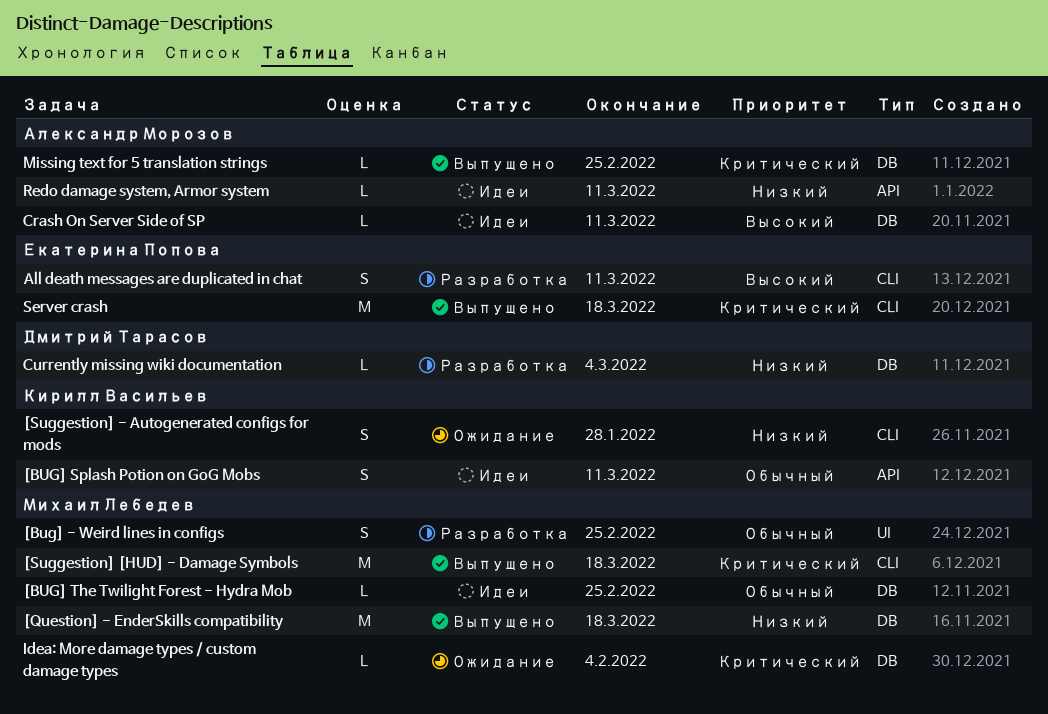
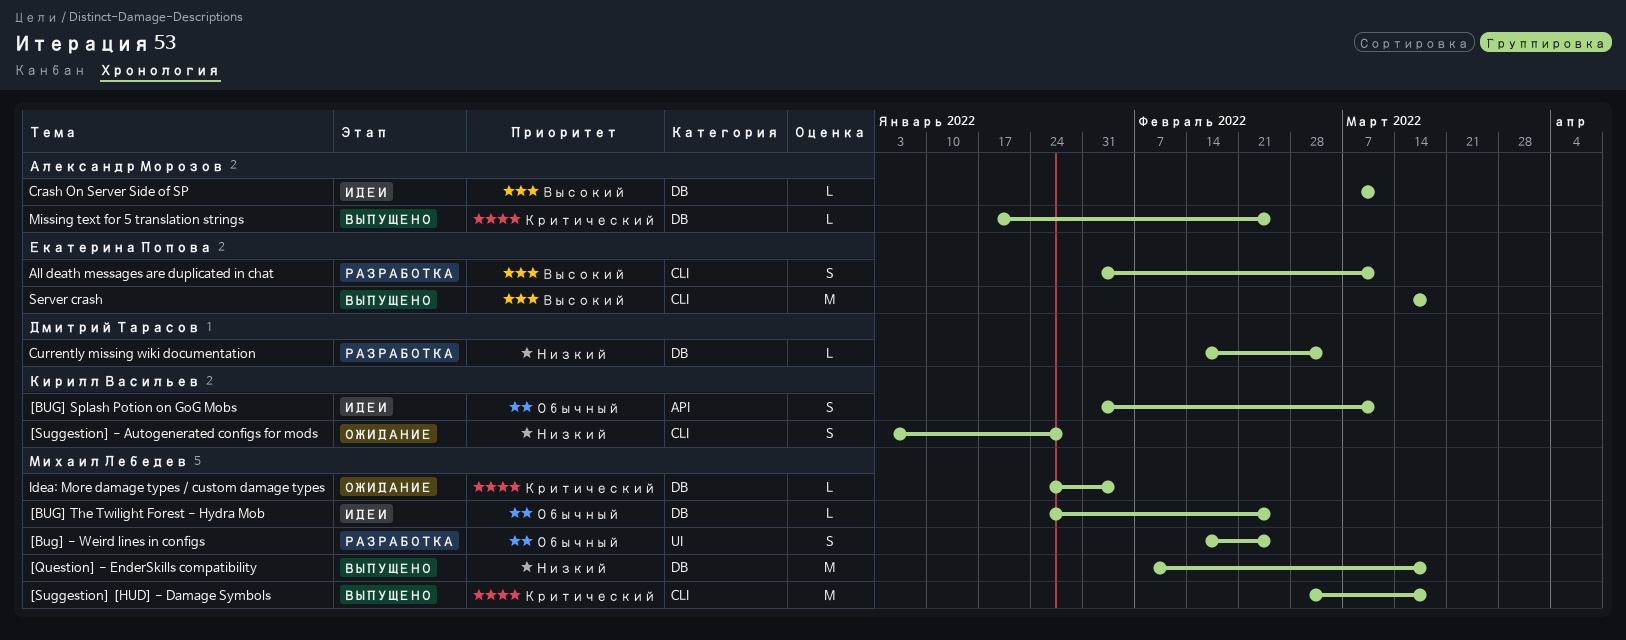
Redo damage system, Armor system: present -> none
Server crash, priority: Критический -> Высокий

